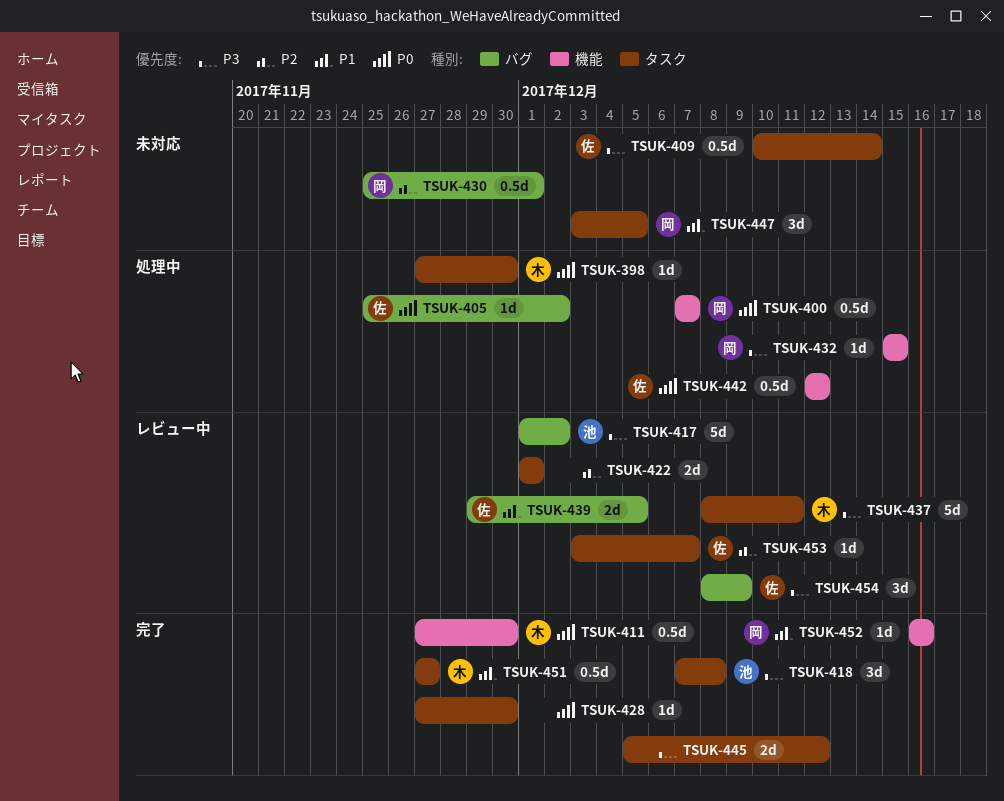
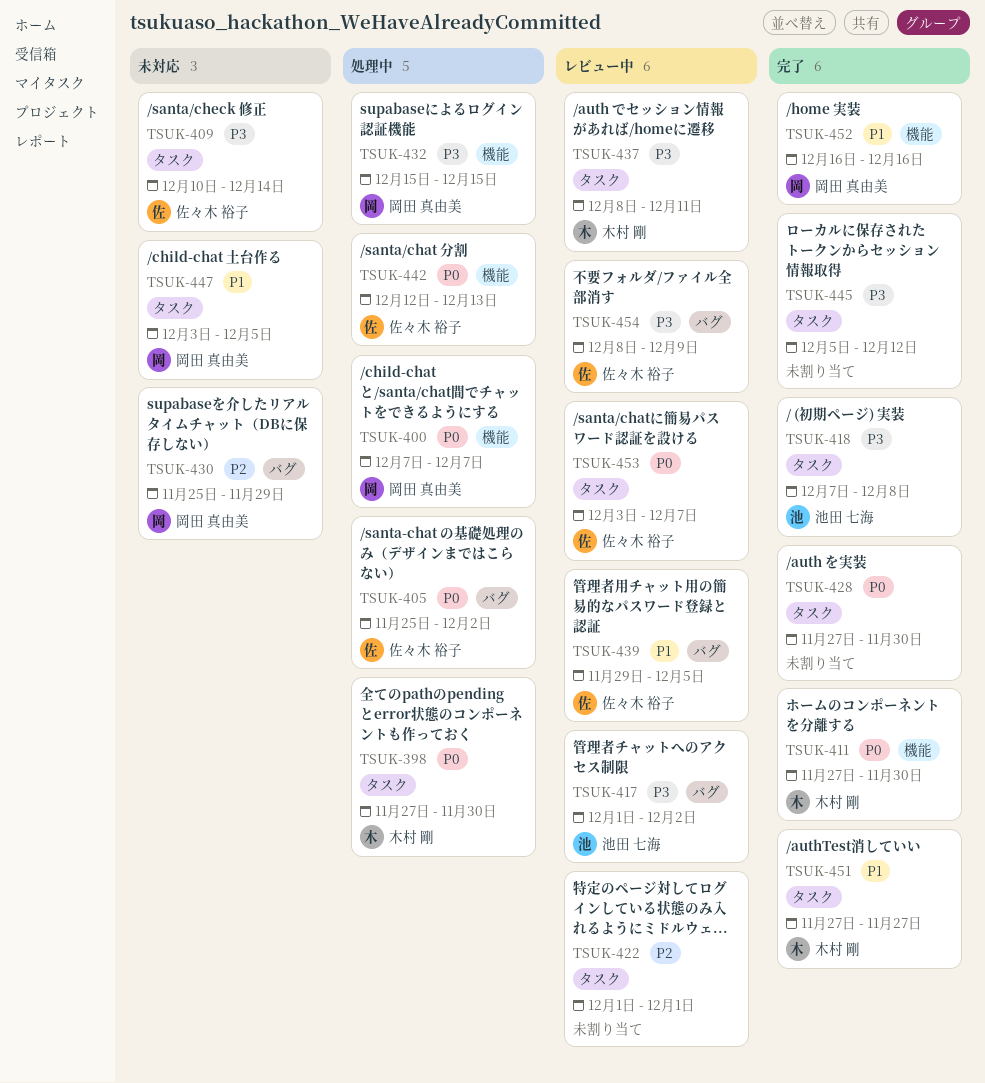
TSUK-430, due: Dec 1 -> Nov 29
TSUK-442, due: Dec 12 -> Dec 13
TSUK-453, priority: P2 -> P0

